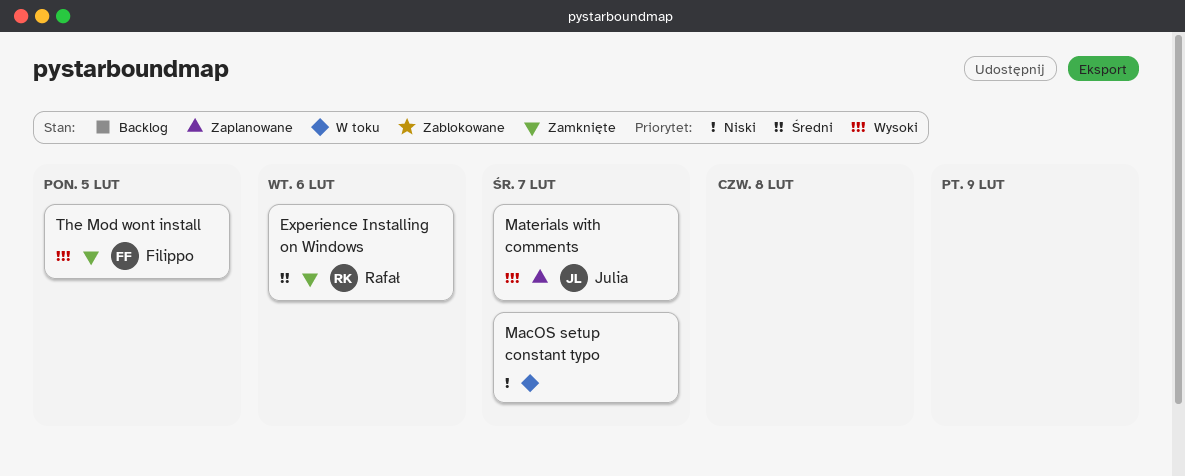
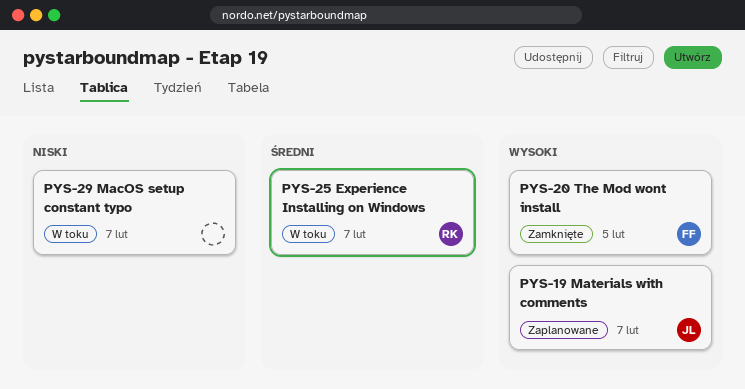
Experience Installing on Windows, status: Zamknięte -> W toku
Experience Installing on Windows, due: Feb 6 -> Feb 7

